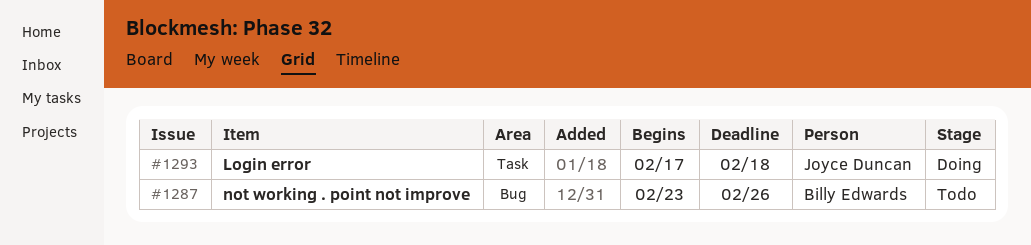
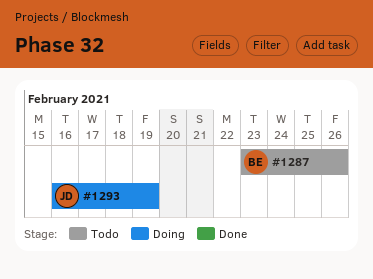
#1293, start: Feb 17 -> Feb 16
#1293, due: Feb 18 -> Feb 19

